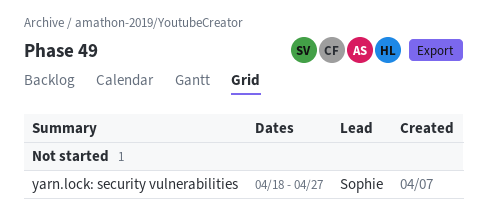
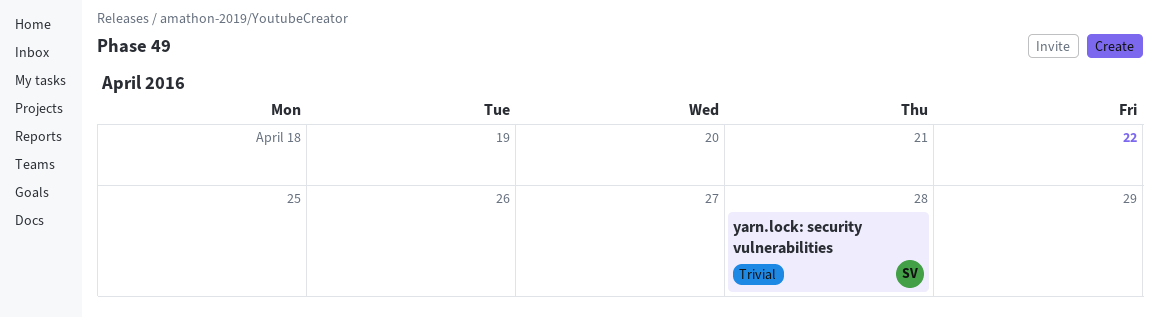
yarn.lock: security vulnerabilities, due: Apr 27 -> Apr 28

